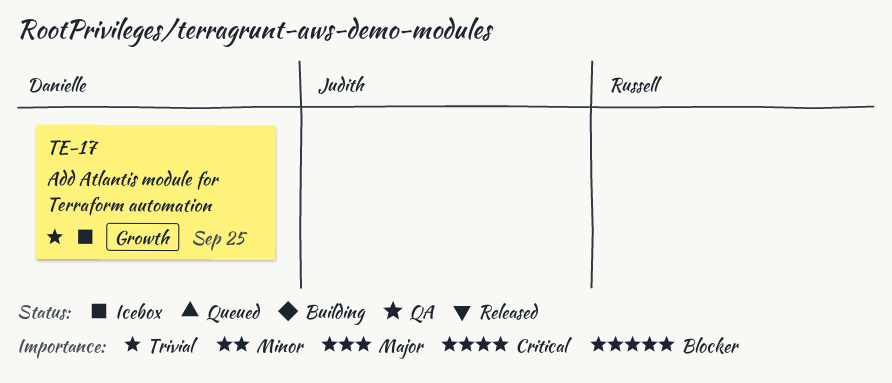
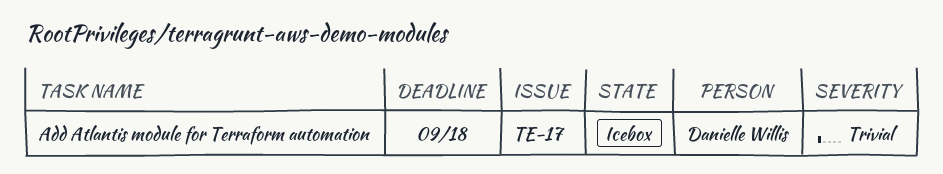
TE-17, due: Sep 25 -> Sep 18

